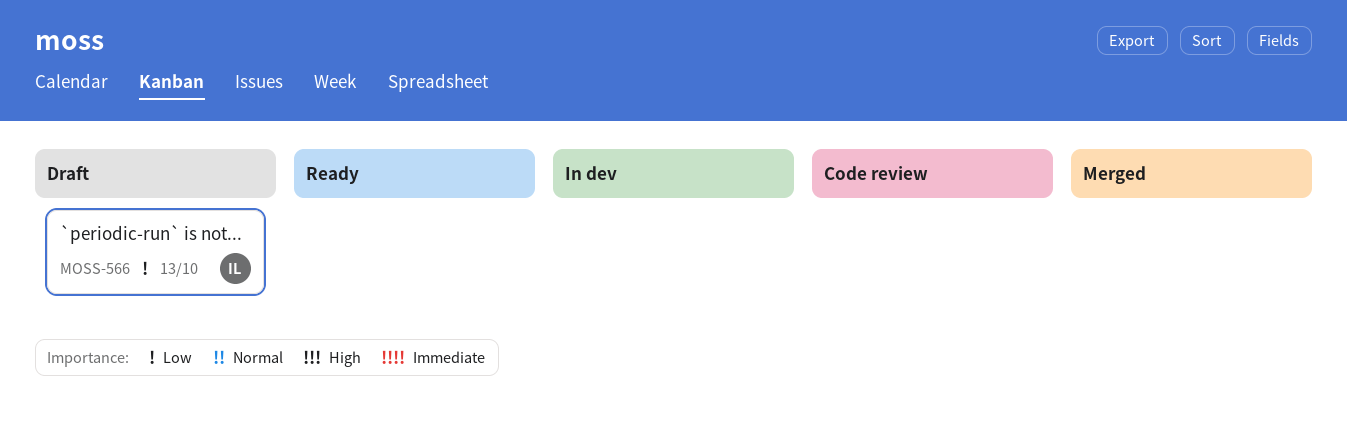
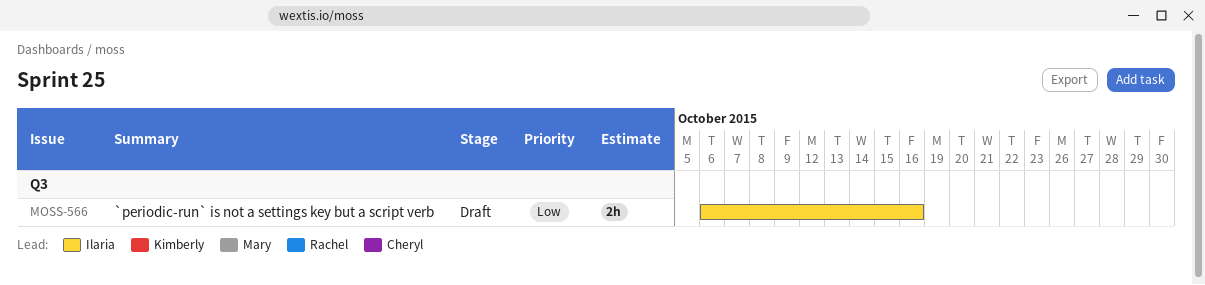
MOSS-566, due: Oct 13 -> Oct 16

